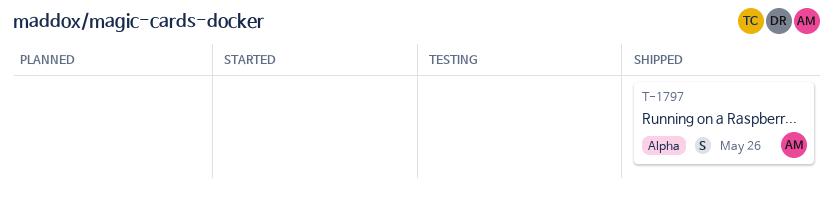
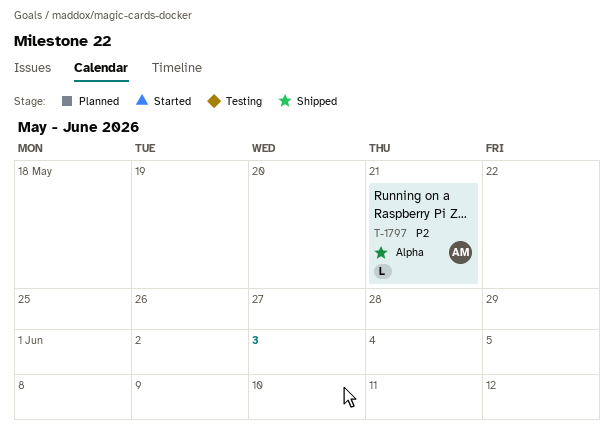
T-1797, estimate: S -> L
T-1797, due: May 26 -> May 21

